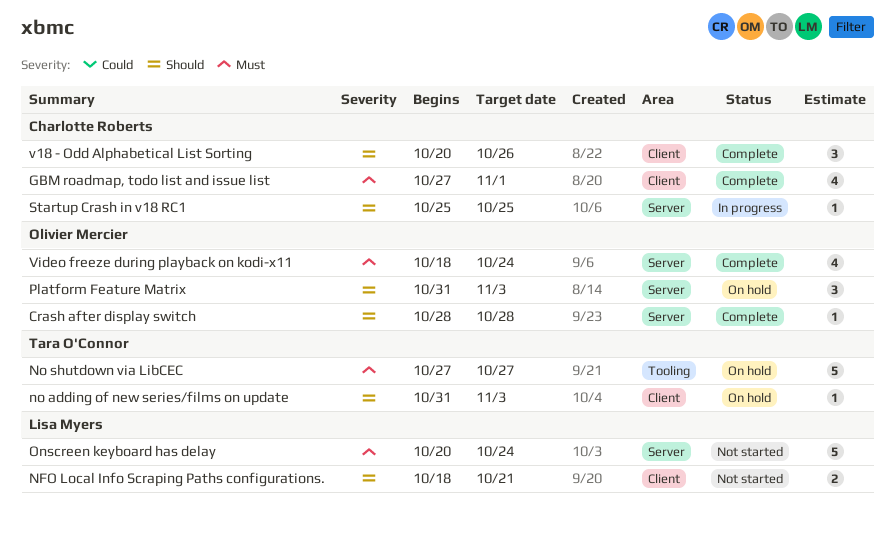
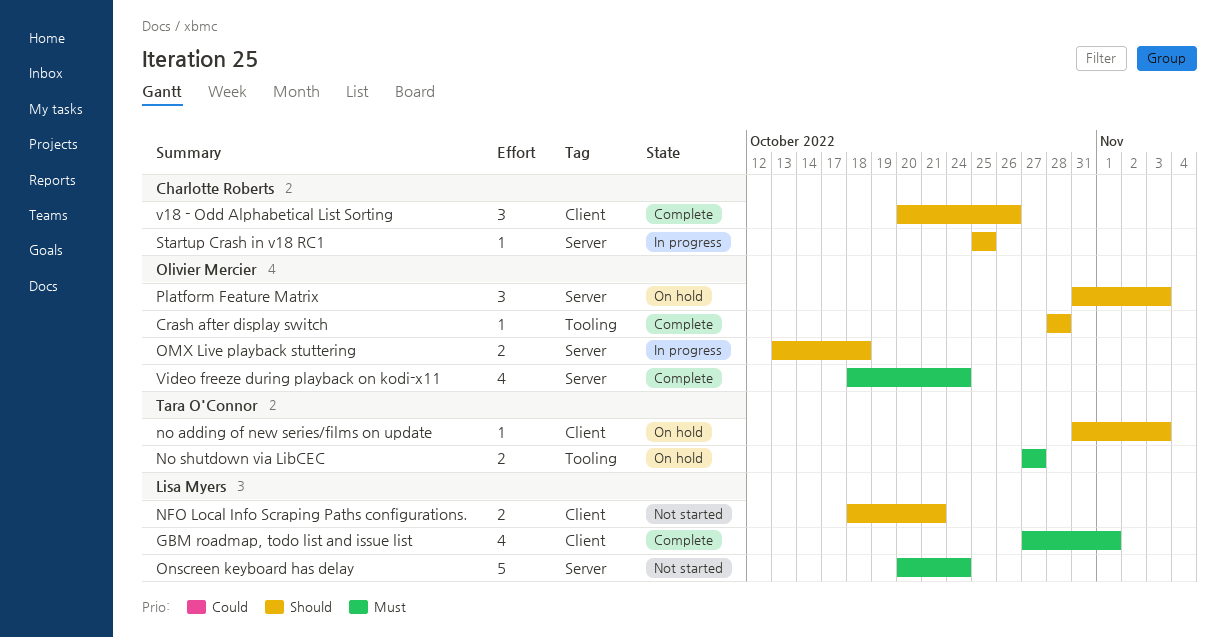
Crash after display switch, label: Server -> Tooling
GBM roadmap, todo list and issue list, owner: Charlotte Roberts -> Lisa Myers
No shutdown via LibCEC, estimate: 5 -> 2
OMX Live playback stuttering: none -> present

